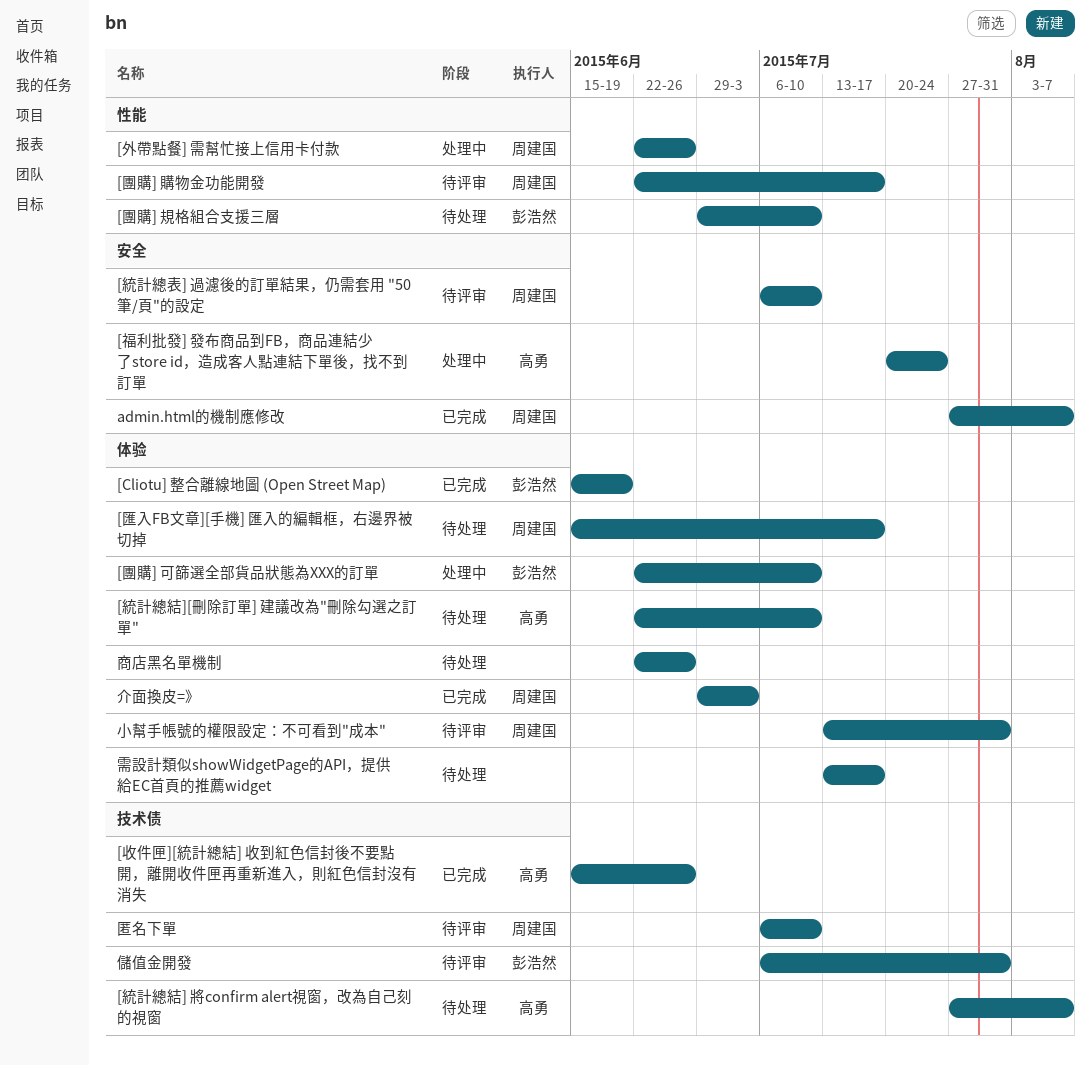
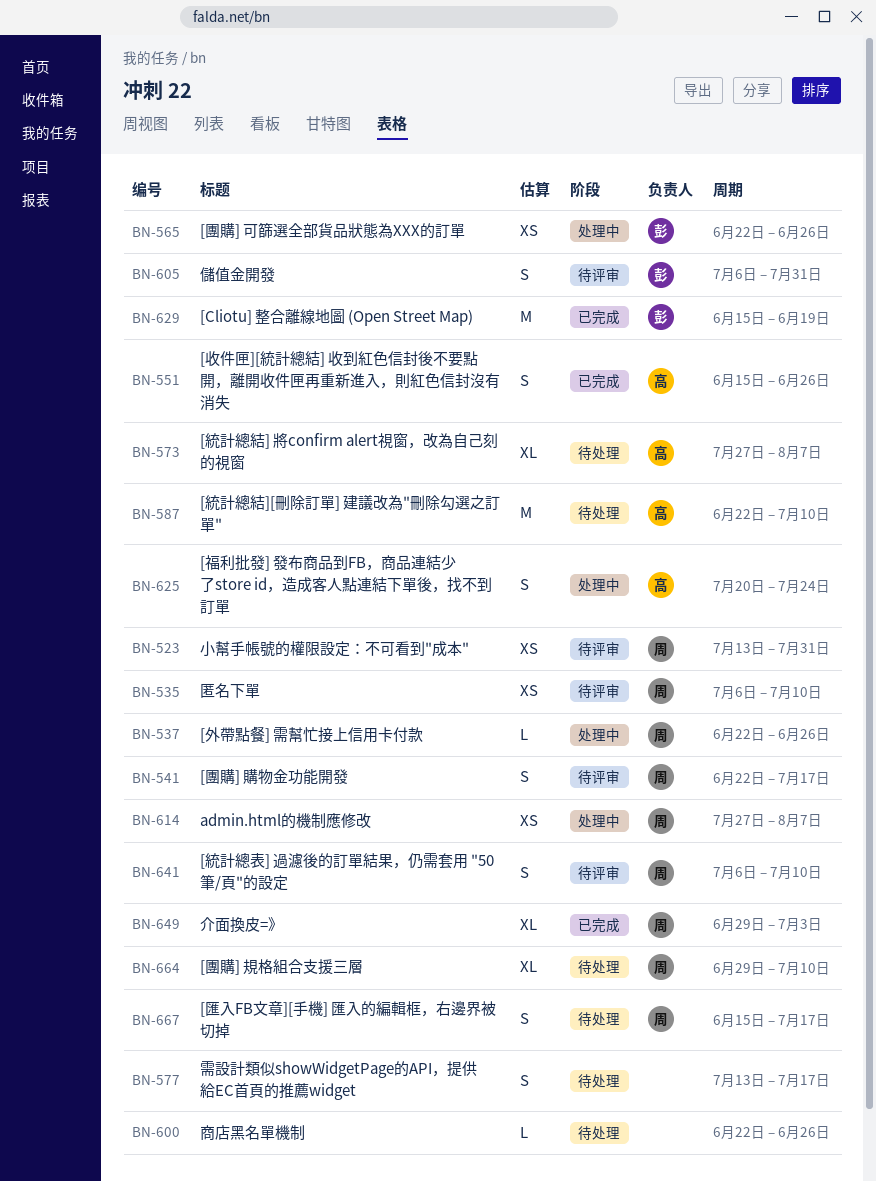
[團購] 可篩選全部貨品狀態為XXX的訂單, due: Jul 10 -> Jun 26
[團購] 規格組合支援三層, owner: 彭浩然 -> 周建国
admin.html的機制應修改, status: 已完成 -> 处理中

